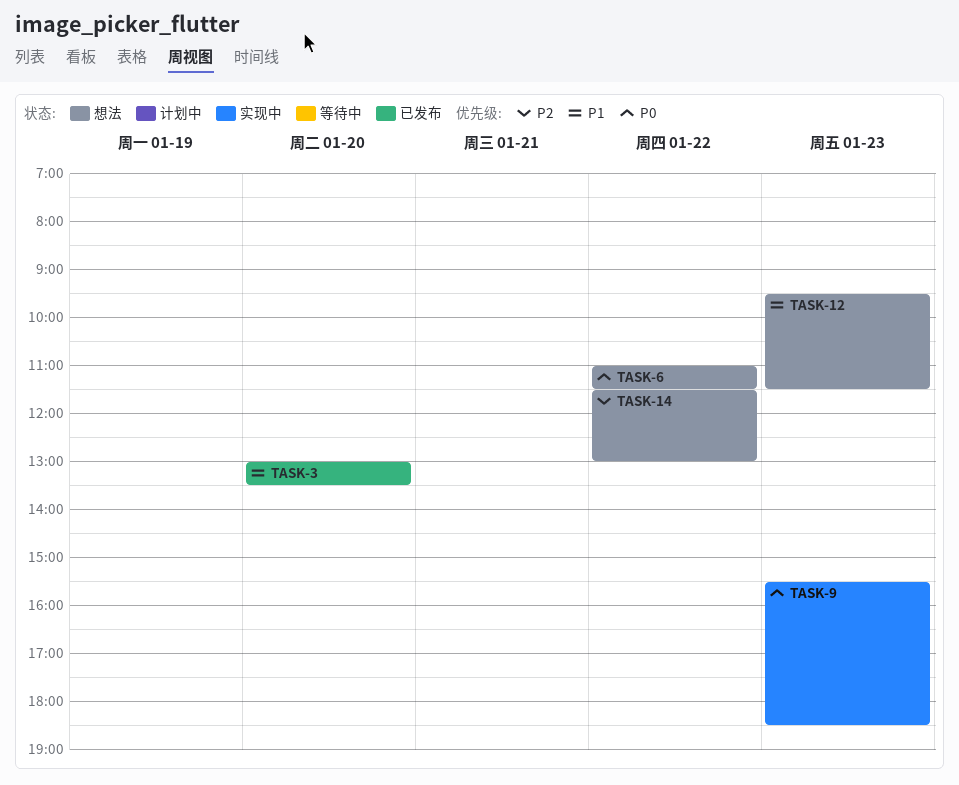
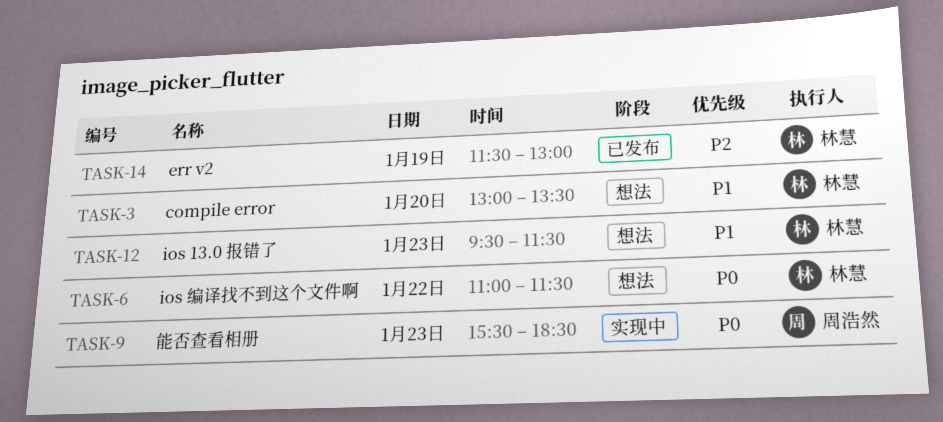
TASK-3, status: 已发布 -> 想法
TASK-14, status: 想法 -> 已发布
TASK-14, day: Jan 22 -> Jan 19

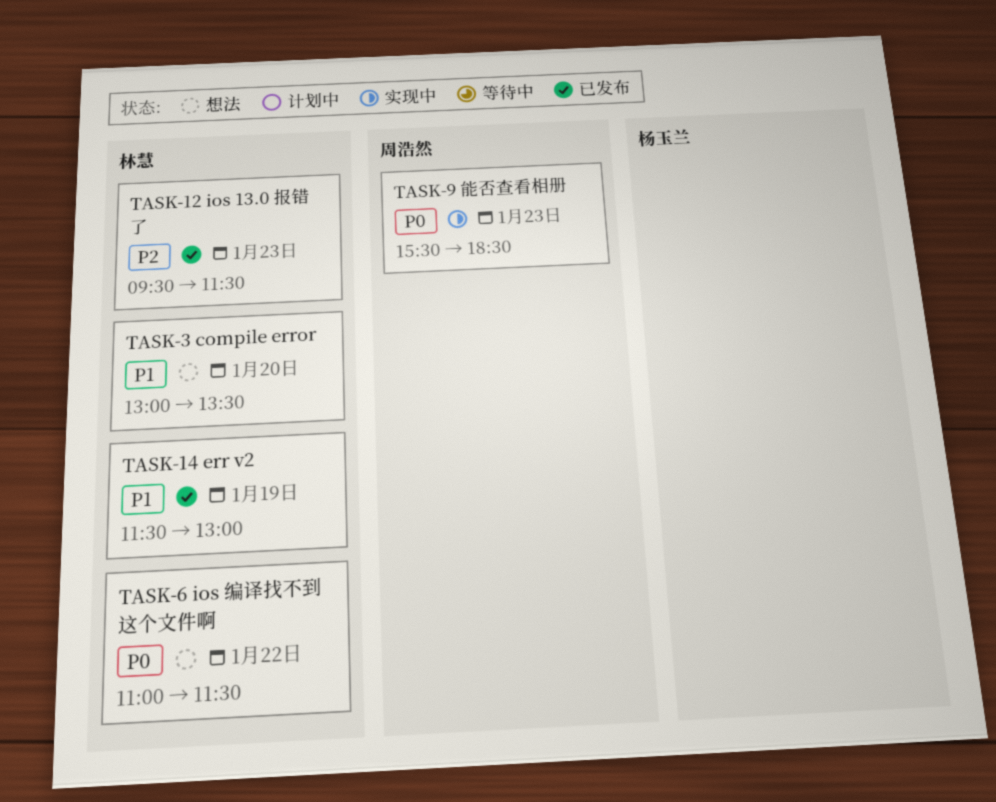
TASK-12, status: 想法 -> 已发布
TASK-12, priority: P1 -> P2
TASK-14, priority: P2 -> P1

